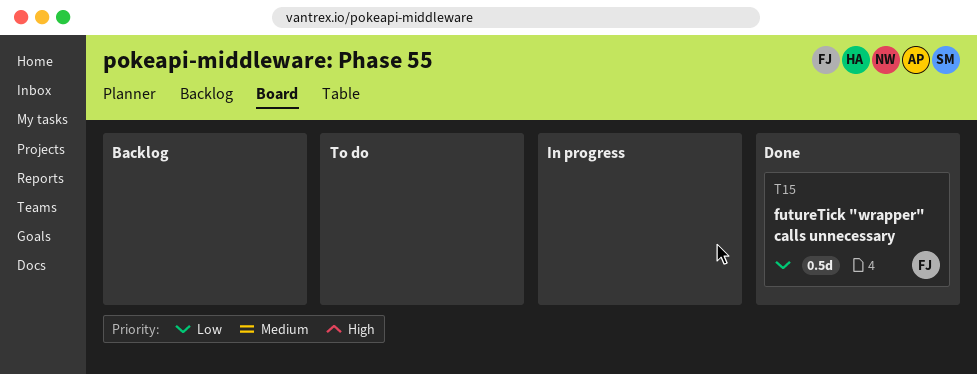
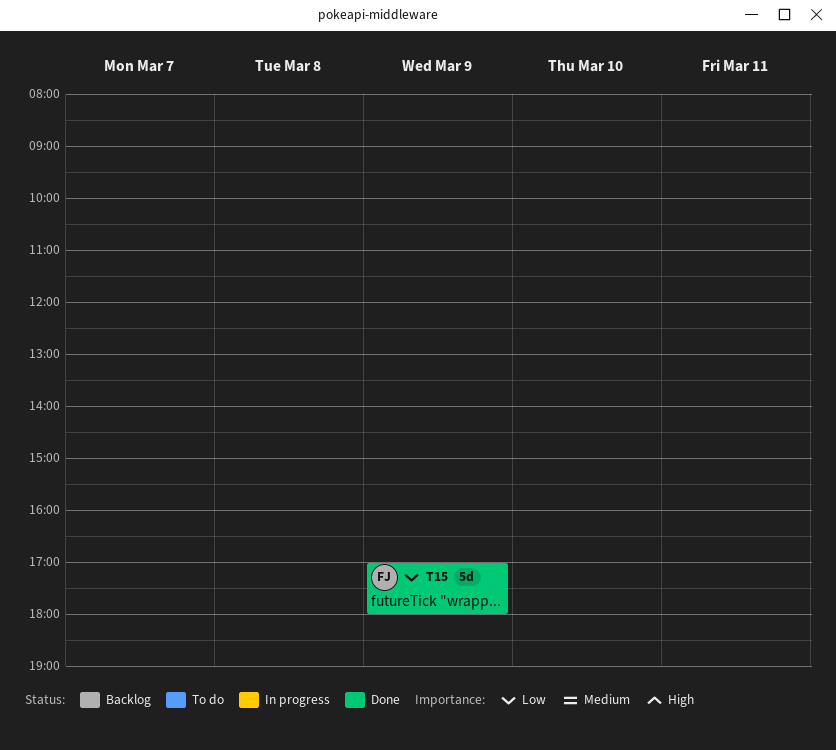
T15, estimate: 0.5d -> 5d

